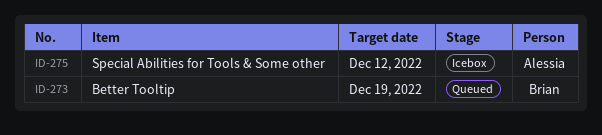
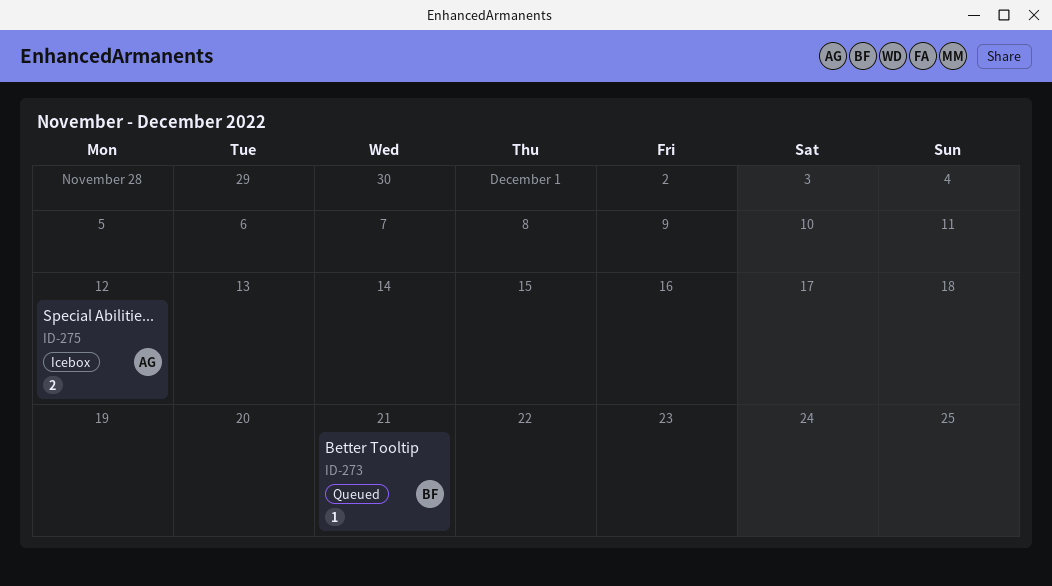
ID-273, due: Dec 19 -> Dec 21

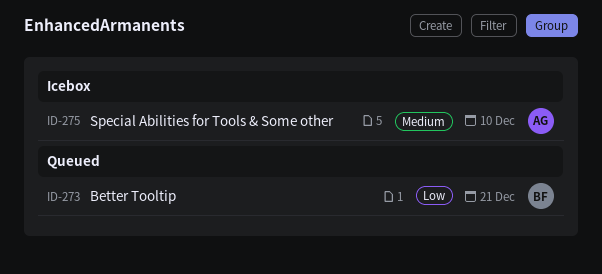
ID-275, due: Dec 12 -> Dec 10

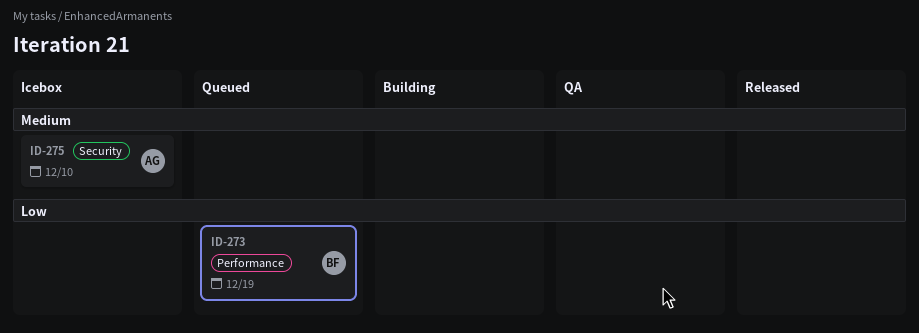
ID-273, due: Dec 21 -> Dec 19

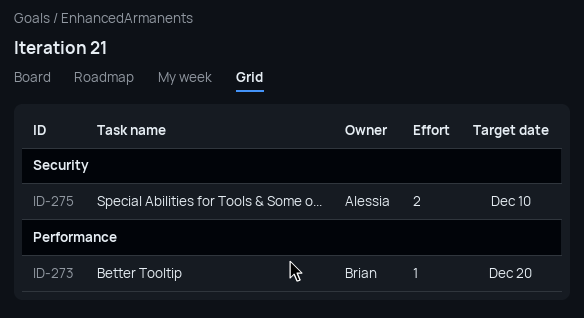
ID-273, due: Dec 19 -> Dec 20

